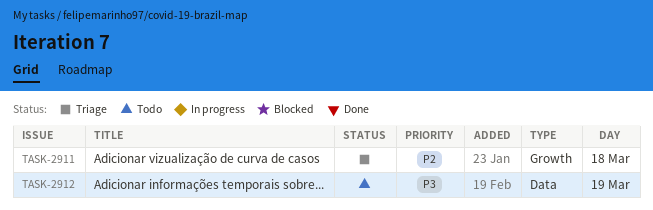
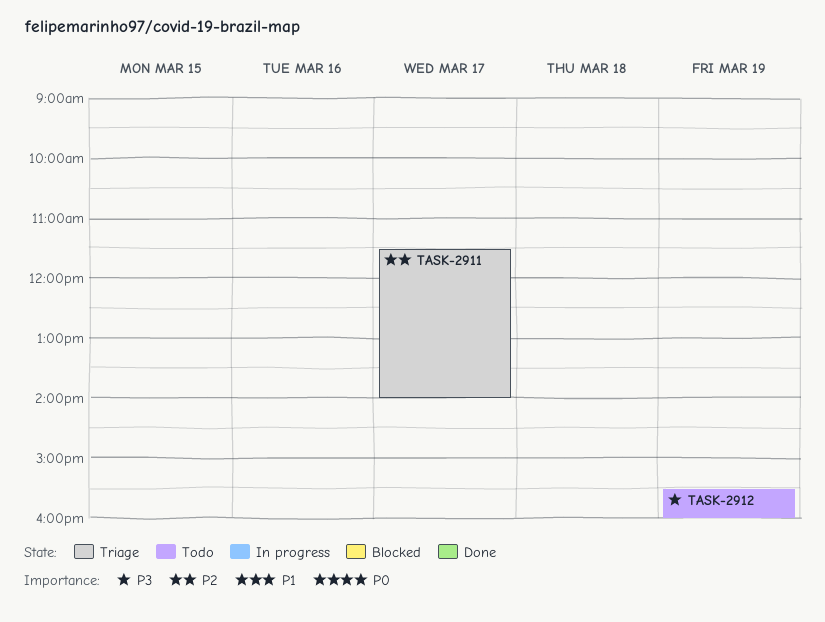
TASK-2911, day: Mar 18 -> Mar 17

